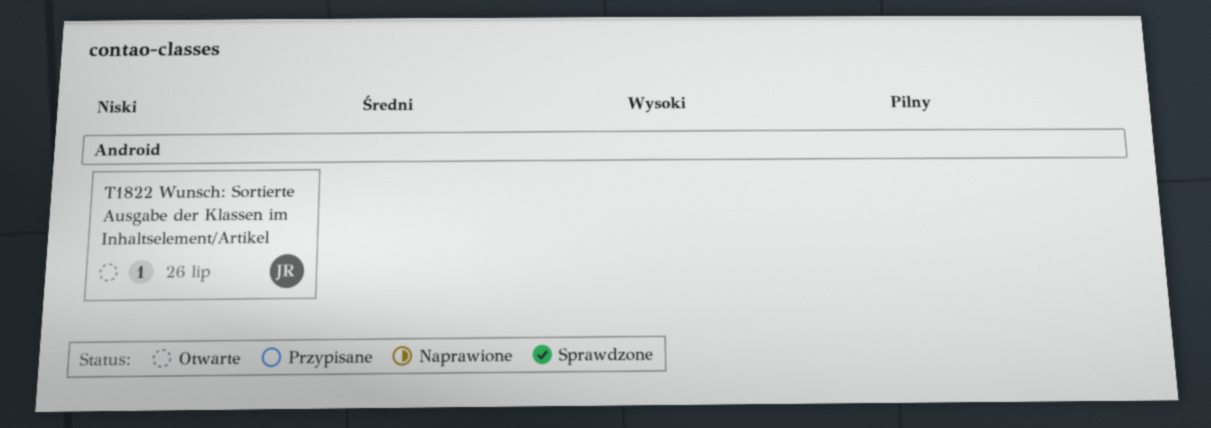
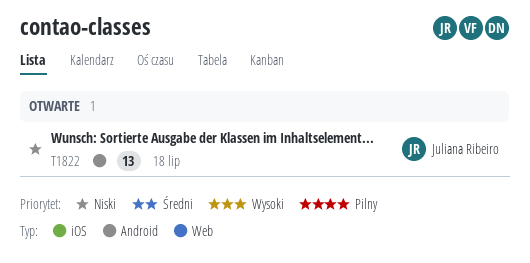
T1822, estimate: 1 -> 13
T1822, due: Jul 26 -> Jul 18

